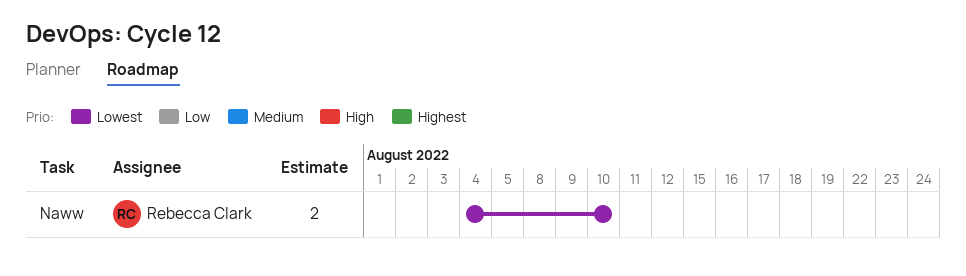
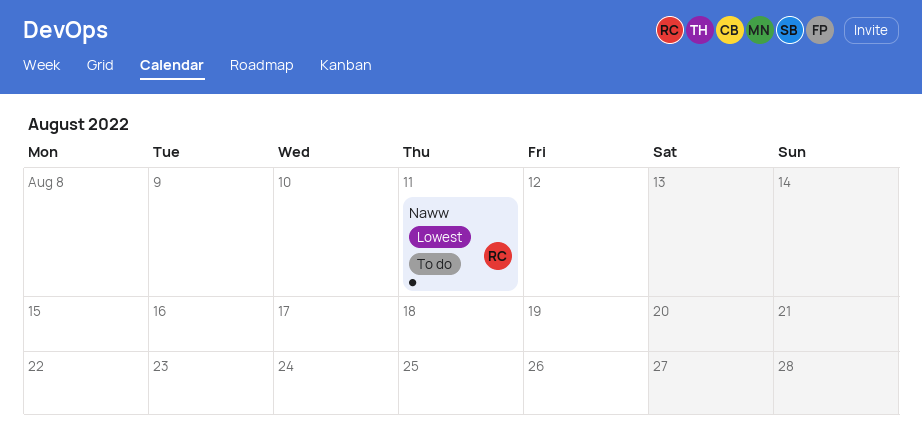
Naww, estimate: 2 -> 1
Naww, due: Aug 10 -> Aug 11

